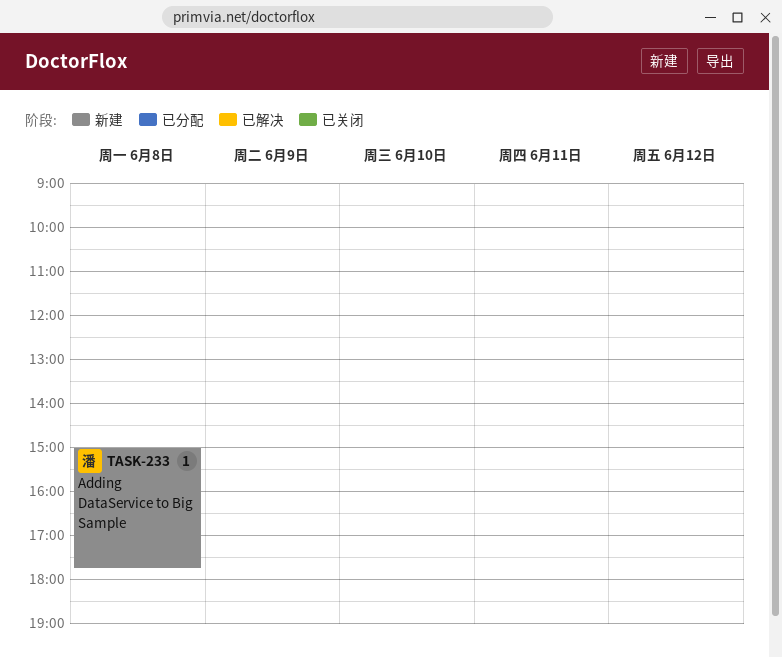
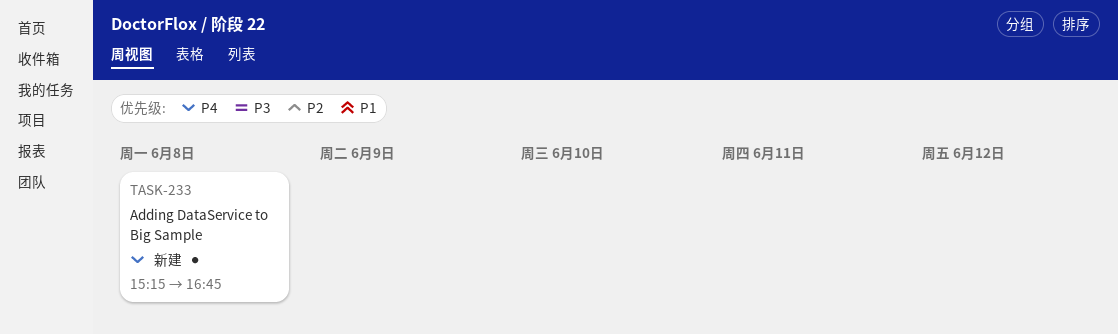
TASK-233, begins: 15:00 -> 15:15
TASK-233, ends: 17:45 -> 16:45

